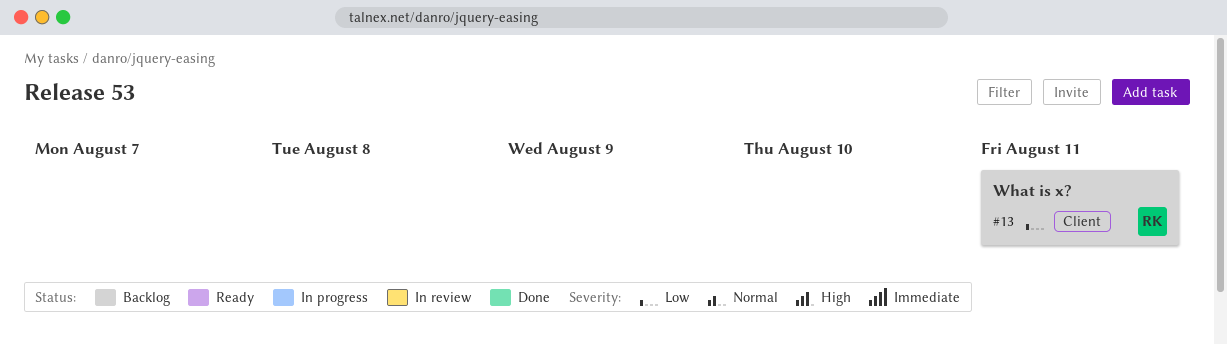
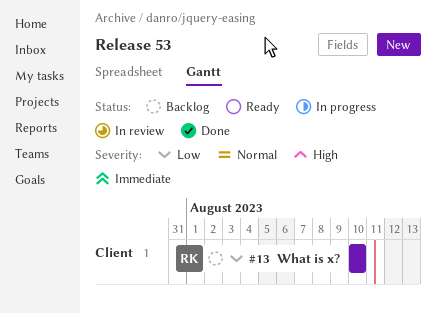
#13, due: Aug 11 -> Aug 10

